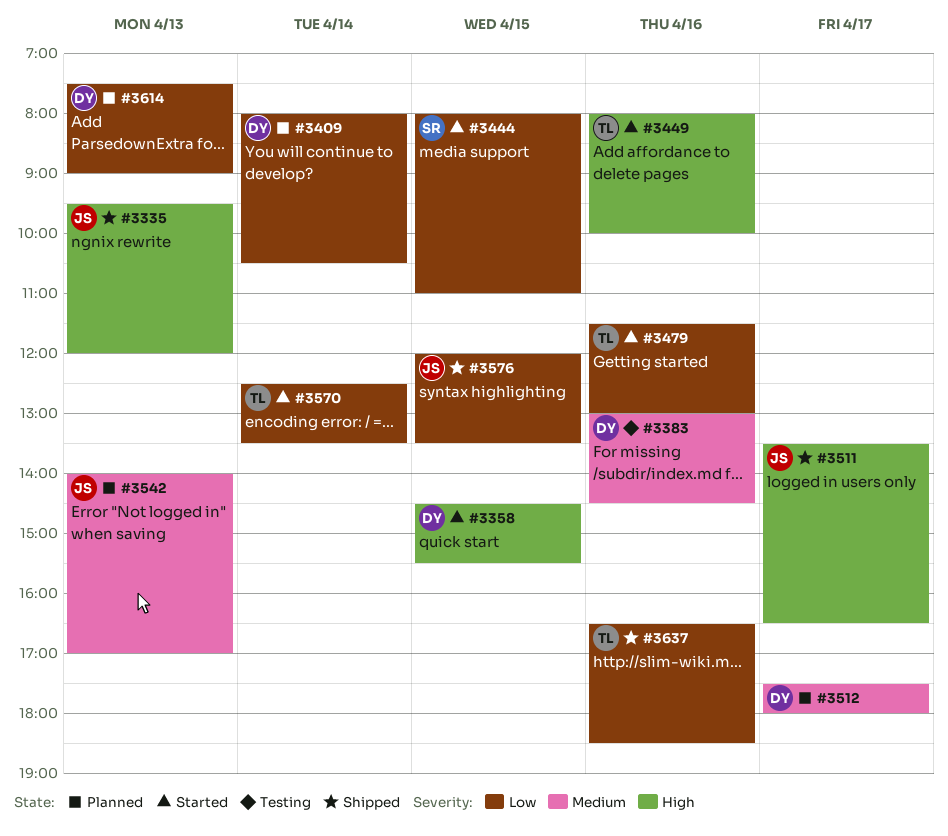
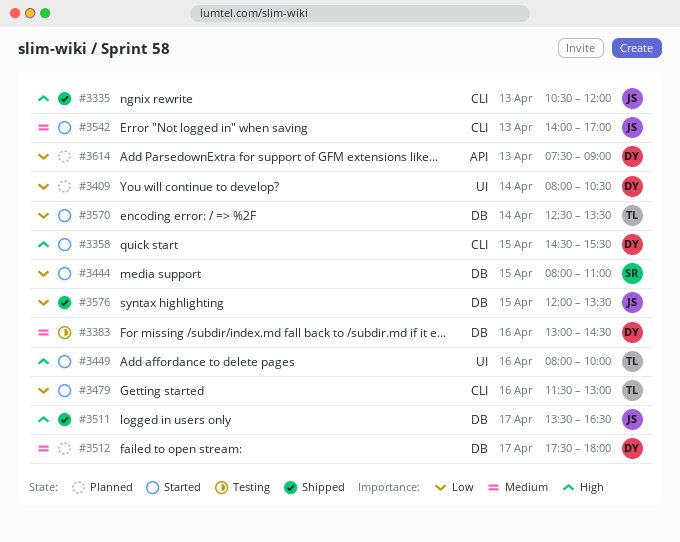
#3335, begins: 09:30 -> 10:30
#3542, status: Planned -> Started
#3637: present -> none

